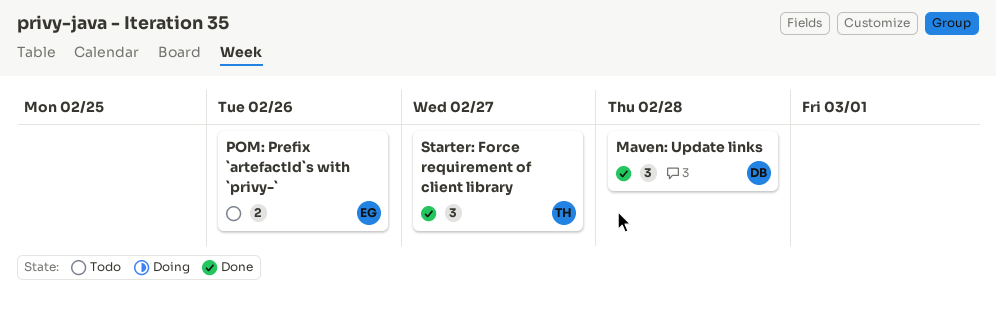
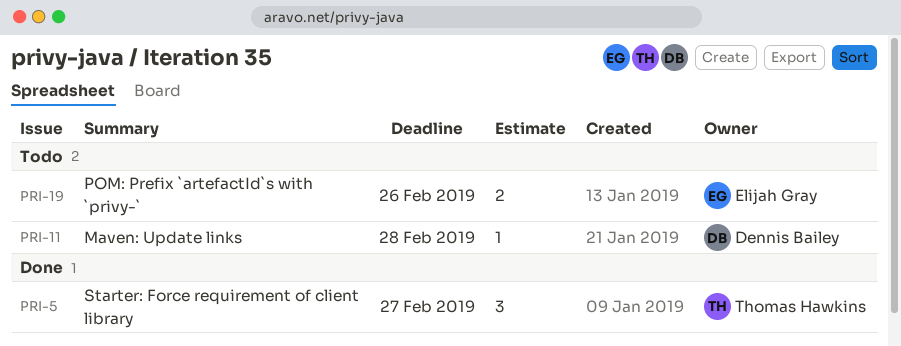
Maven: Update links, status: Done -> Todo
Maven: Update links, estimate: 3 -> 1

